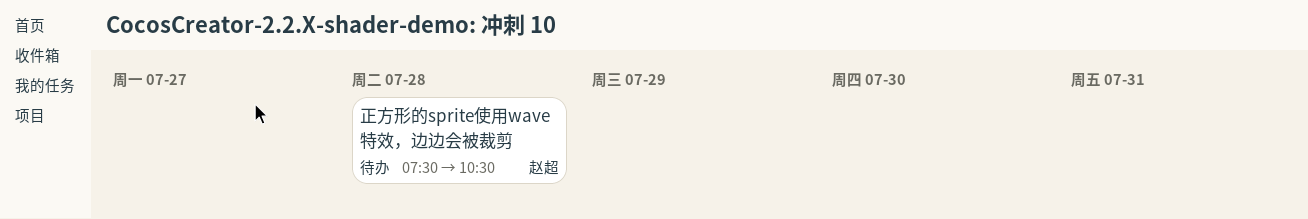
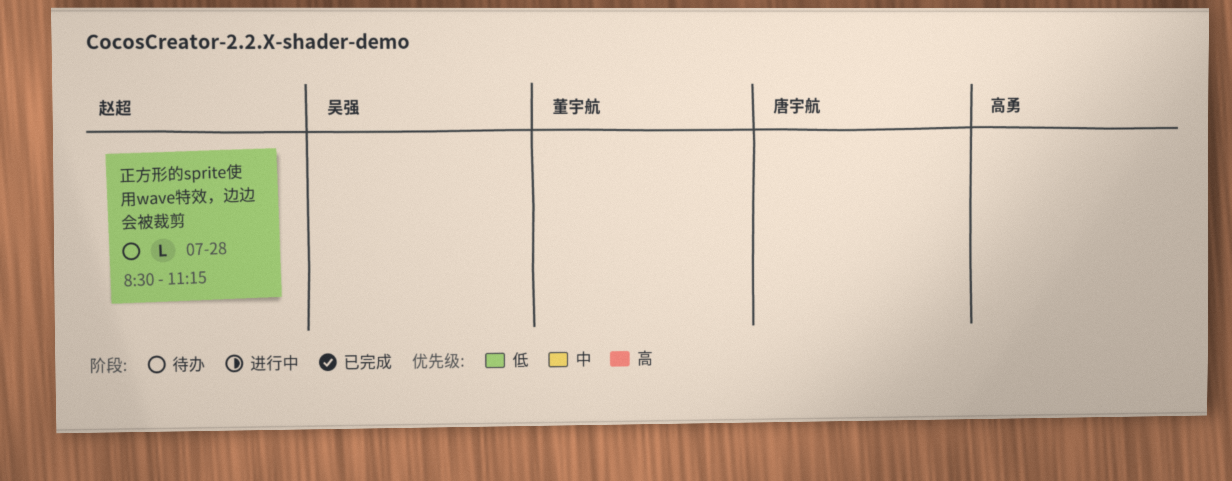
正方形的sprite使用wave特效，边边会被裁剪, begins: 07:30 -> 08:30
正方形的sprite使用wave特效，边边会被裁剪, ends: 10:30 -> 11:15

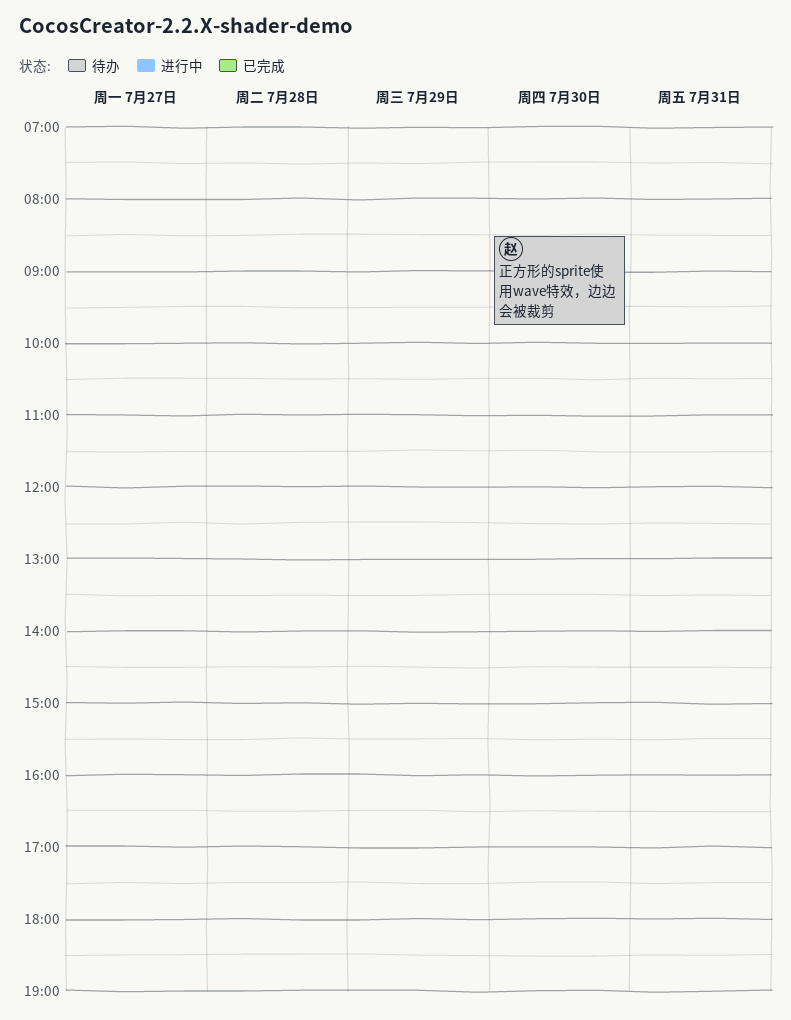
正方形的sprite使用wave特效，边边会被裁剪, day: Jul 28 -> Jul 30
正方形的sprite使用wave特效，边边会被裁剪, ends: 11:15 -> 09:45

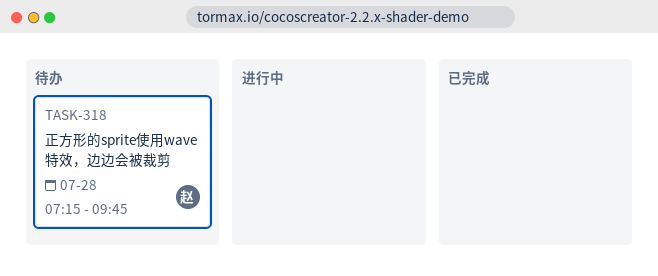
正方形的sprite使用wave特效，边边会被裁剪, day: Jul 30 -> Jul 28
正方形的sprite使用wave特效，边边会被裁剪, begins: 08:30 -> 07:15

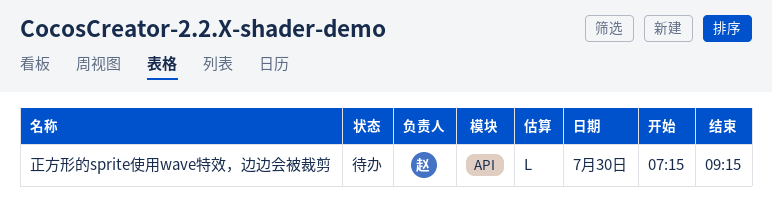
正方形的sprite使用wave特效，边边会被裁剪, day: Jul 28 -> Jul 30
正方形的sprite使用wave特效，边边会被裁剪, ends: 09:45 -> 09:15

